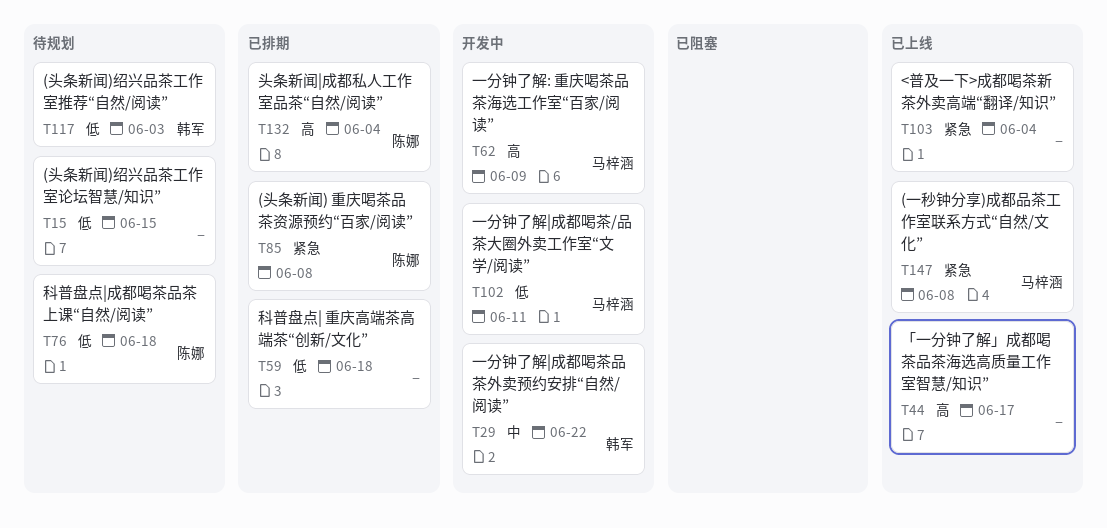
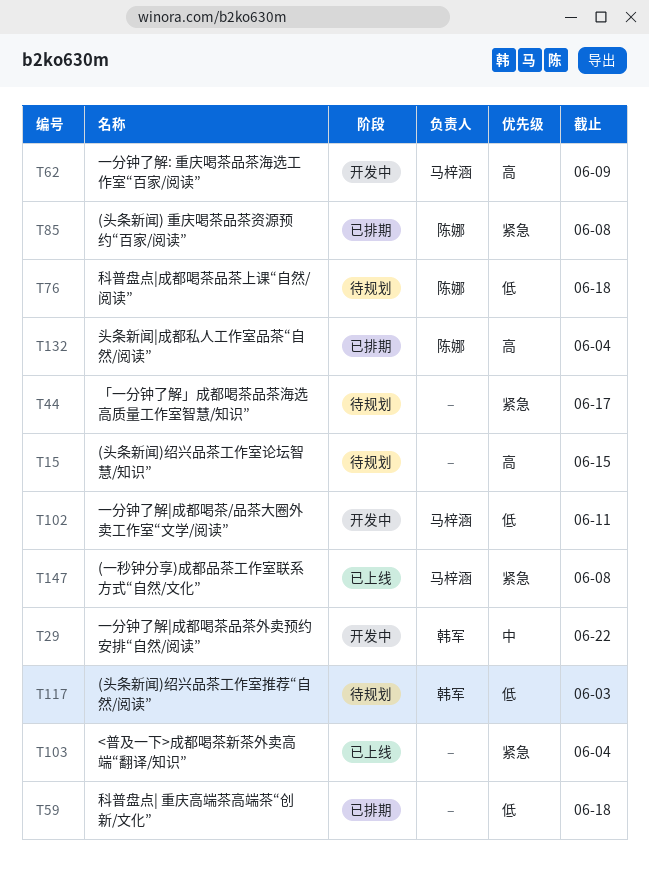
T15, priority: 低 -> 高
T44, status: 已上线 -> 待规划
T44, priority: 高 -> 紧急

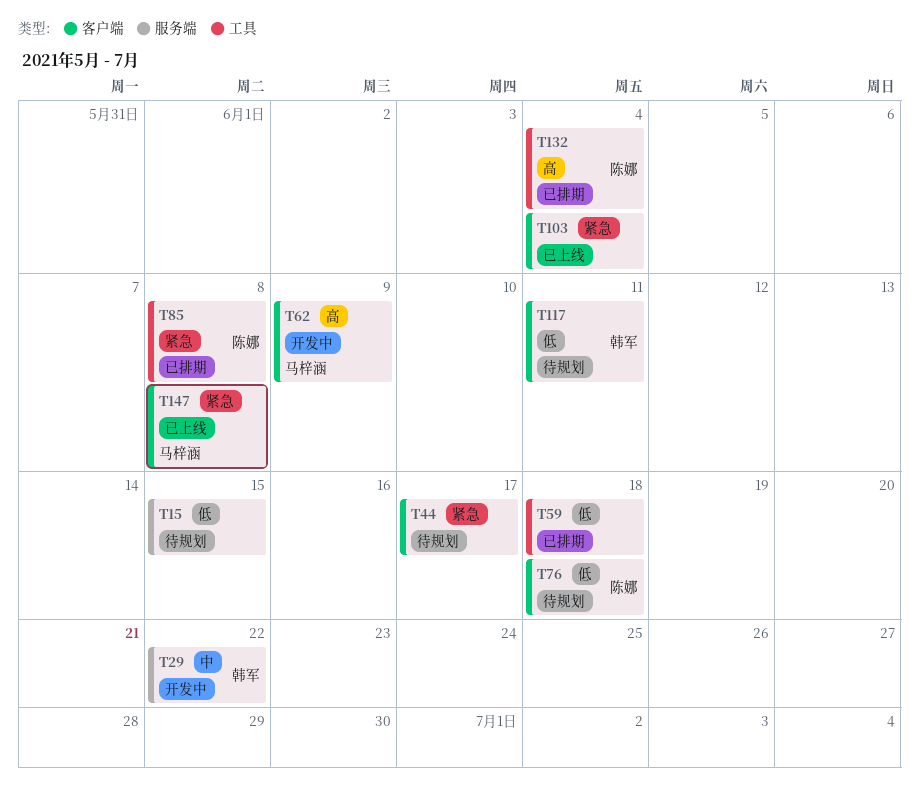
T15, priority: 高 -> 低
T102: present -> none
T117, due: Jun 3 -> Jun 11

